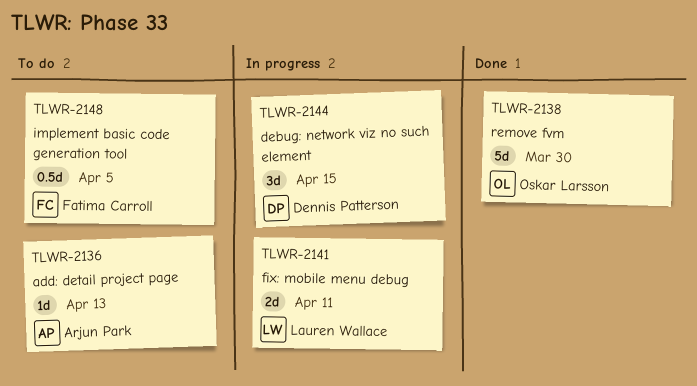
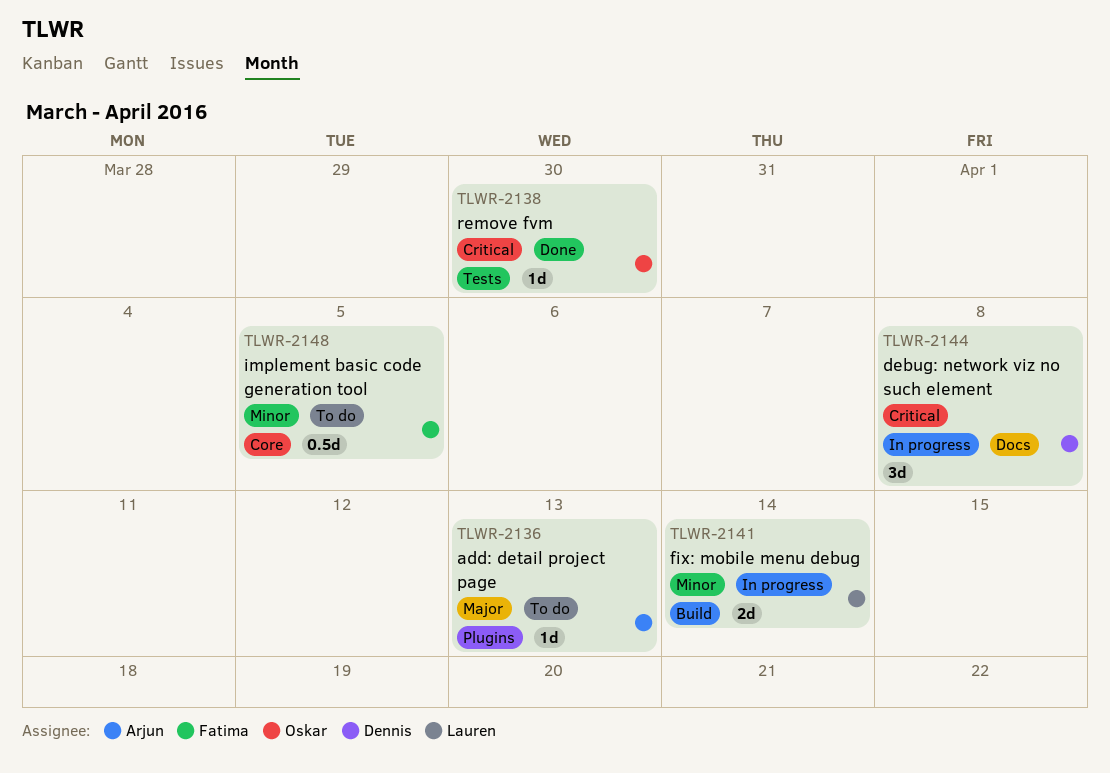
TLWR-2138, estimate: 5d -> 1d
TLWR-2141, due: Apr 11 -> Apr 14
TLWR-2144, due: Apr 15 -> Apr 8

